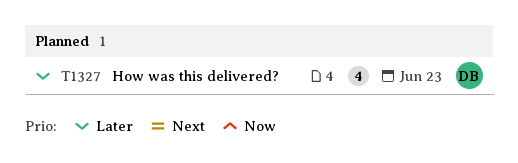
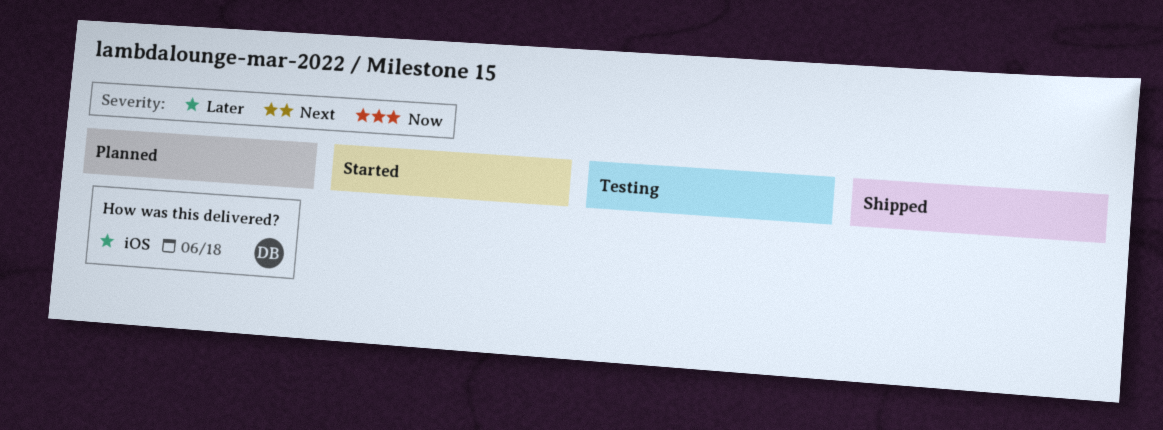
How was this delivered?, due: Jun 23 -> Jun 18

